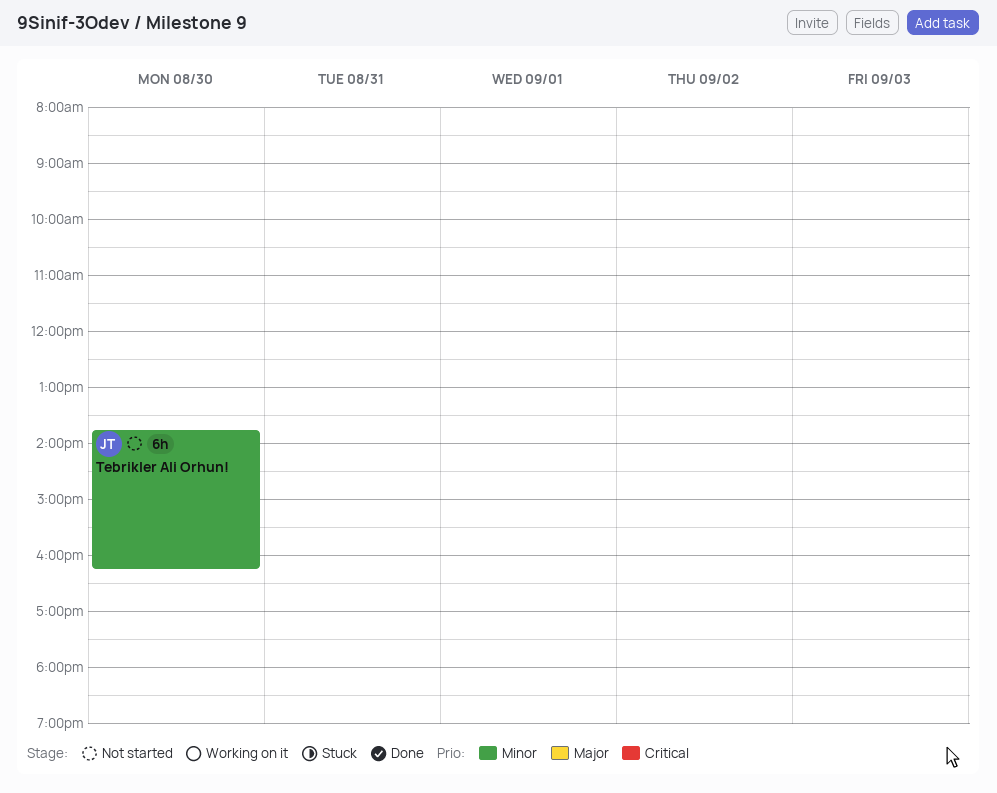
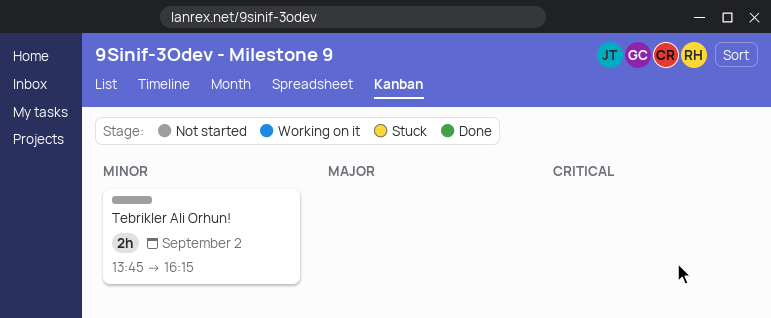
Tebrikler Ali Orhun!, estimate: 6h -> 2h
Tebrikler Ali Orhun!, day: Aug 30 -> Sep 2

